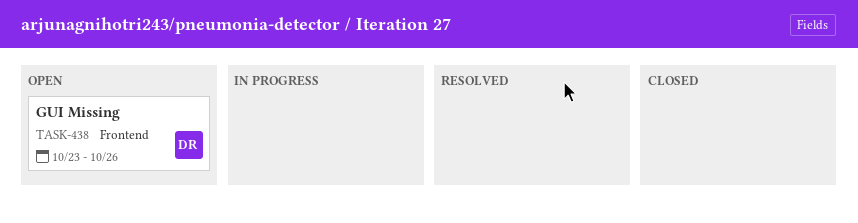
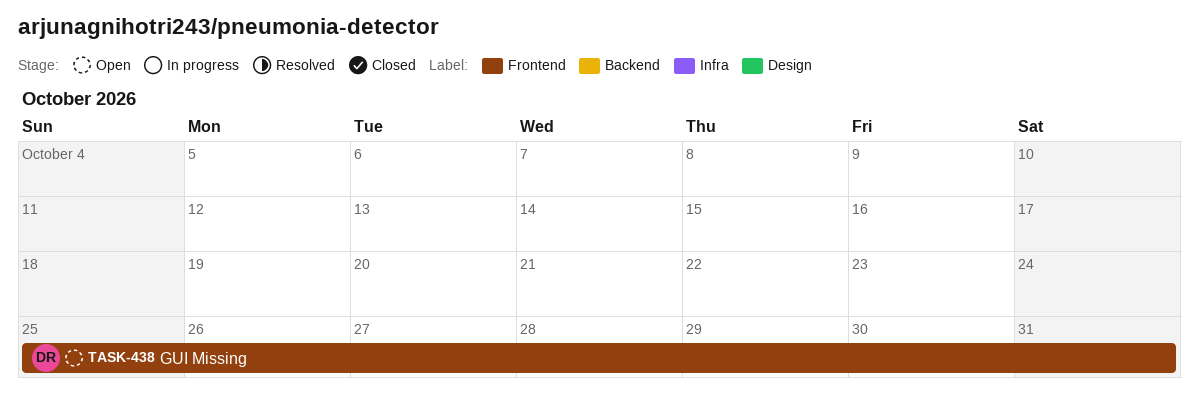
TASK-438, start: Oct 23 -> Oct 25
TASK-438, due: Oct 26 -> Oct 31

